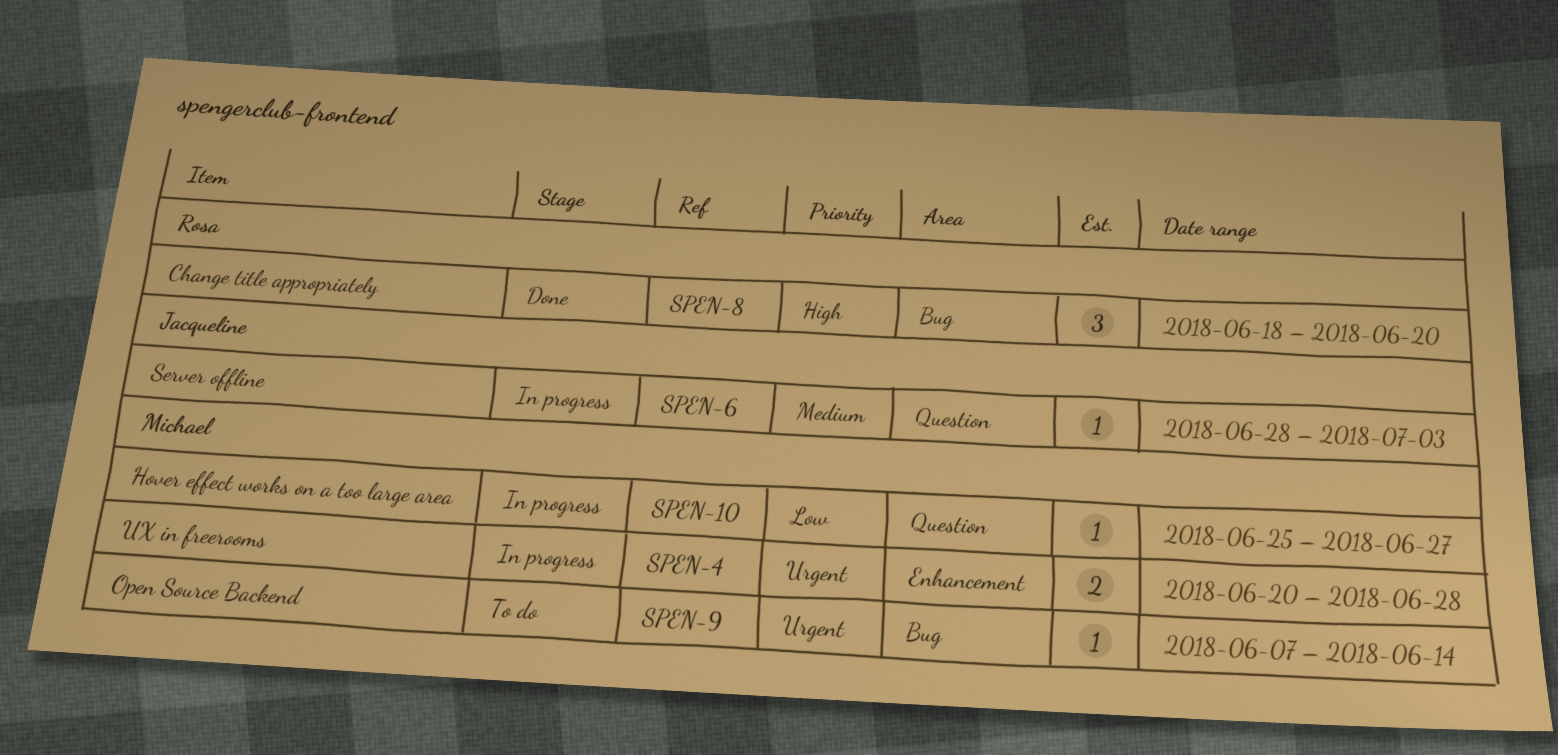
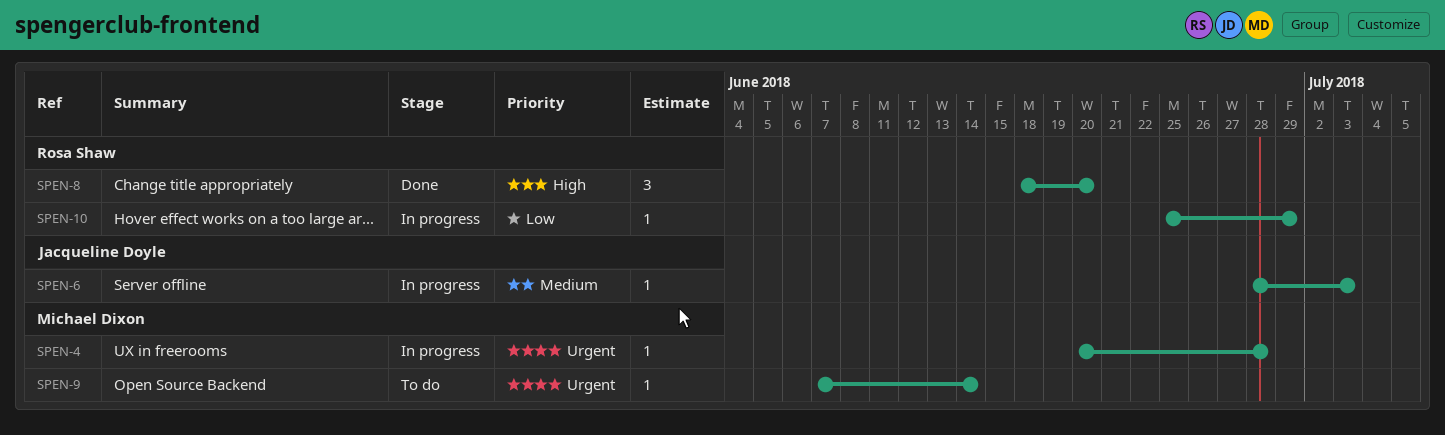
SPEN-4, estimate: 2 -> 1
SPEN-10, owner: Michael Dixon -> Rosa Shaw
SPEN-10, due: Jun 27 -> Jun 29

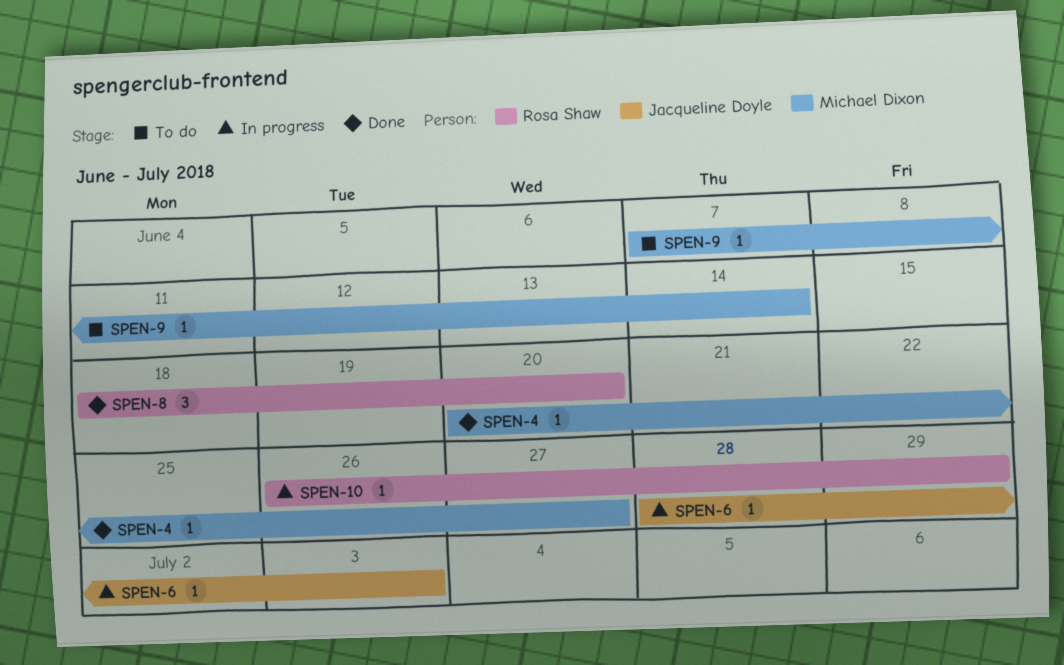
SPEN-4, status: In progress -> Done
SPEN-4, due: Jun 28 -> Jun 27
SPEN-10, start: Jun 25 -> Jun 26

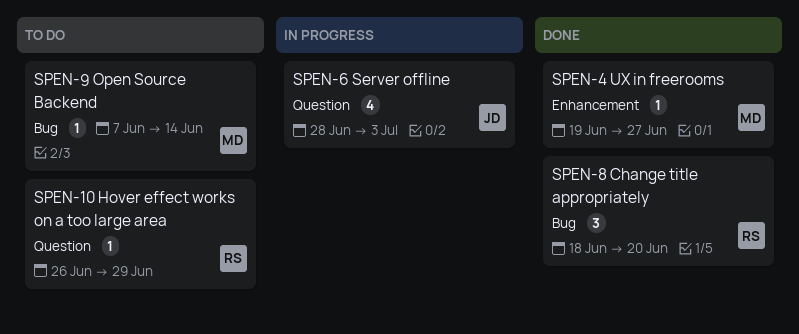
SPEN-4, start: Jun 20 -> Jun 19
SPEN-6, estimate: 1 -> 4
SPEN-10, status: In progress -> To do

